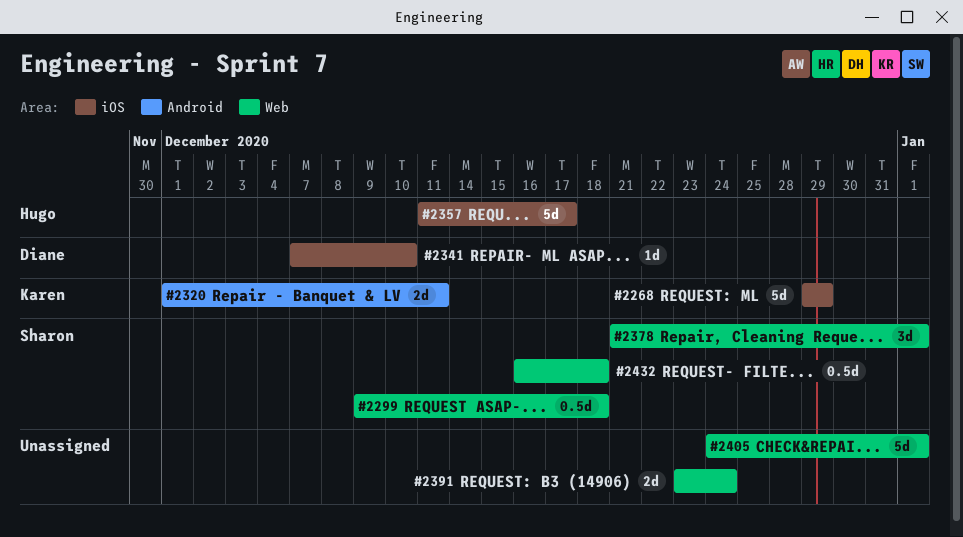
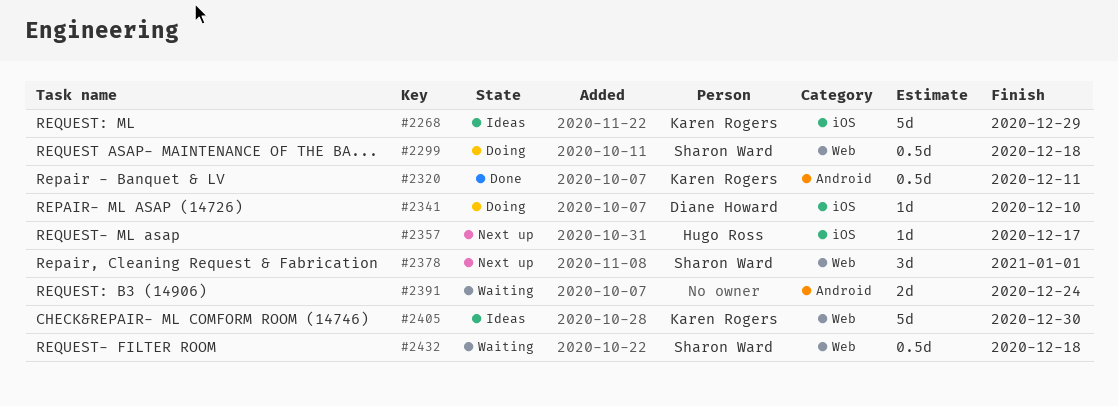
#2320, estimate: 2d -> 0.5d
#2357, estimate: 5d -> 1d
#2391, label: Web -> Android
#2405, owner: none -> Karen Rogers
#2405, due: Jan 1 -> Dec 30

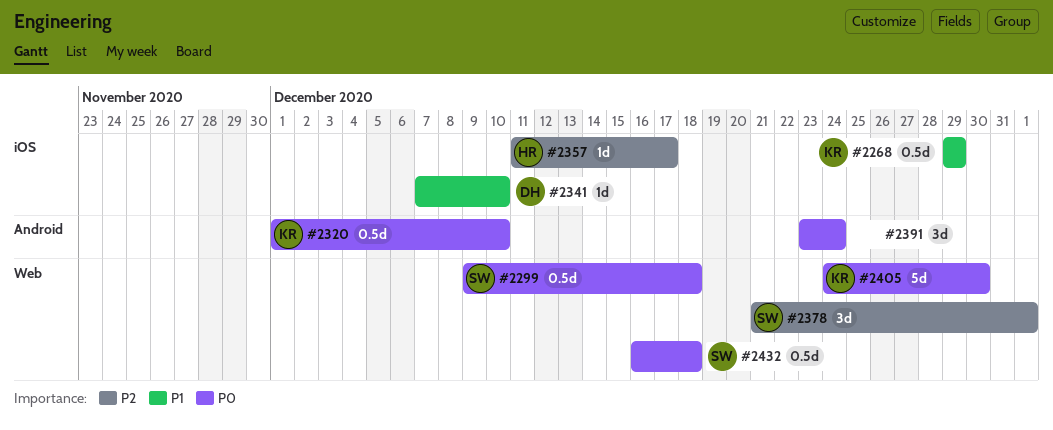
#2268, estimate: 5d -> 0.5d
#2320, due: Dec 11 -> Dec 10
#2391, estimate: 2d -> 3d

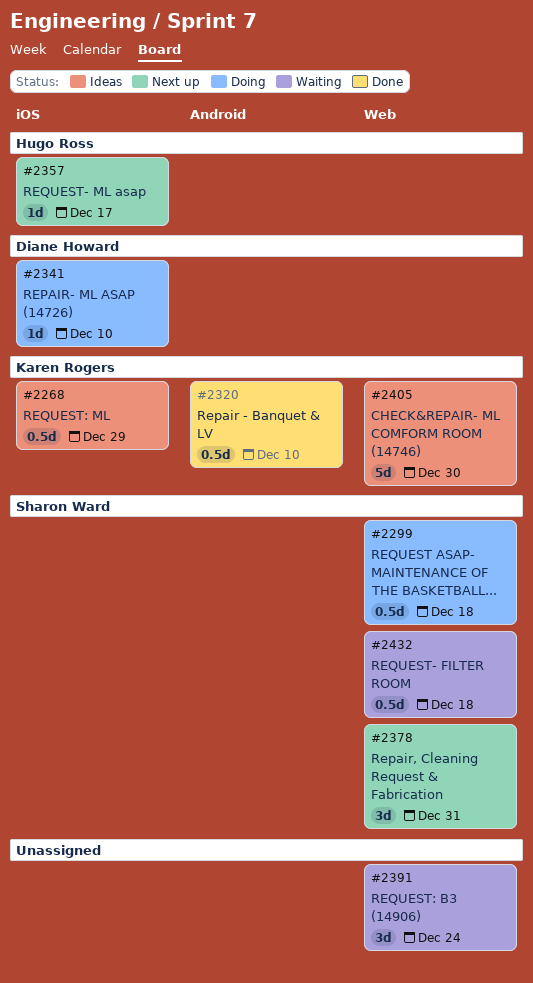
#2378, due: Jan 1 -> Dec 31
#2391, label: Android -> Web

